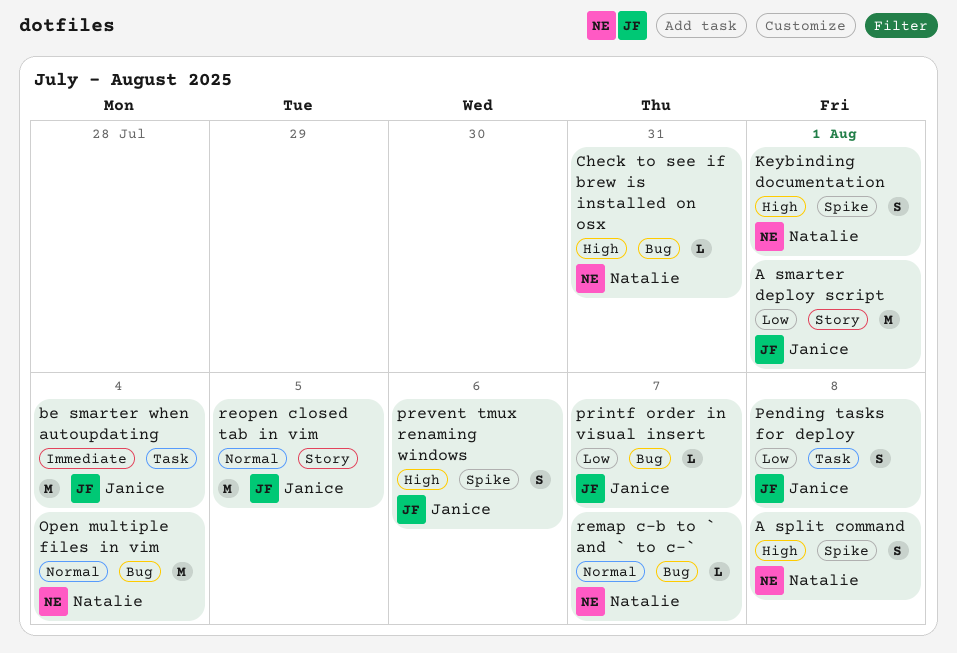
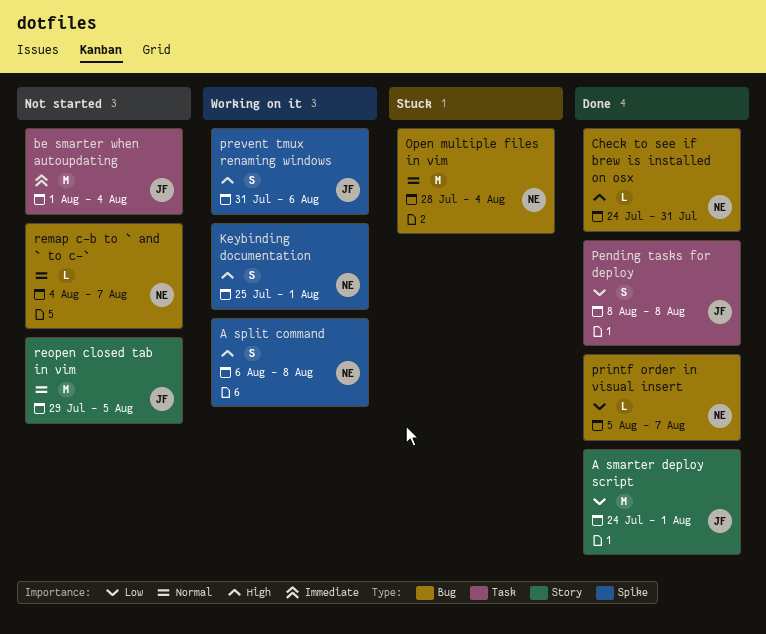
printf order in visual insert, owner: Janice -> Natalie

